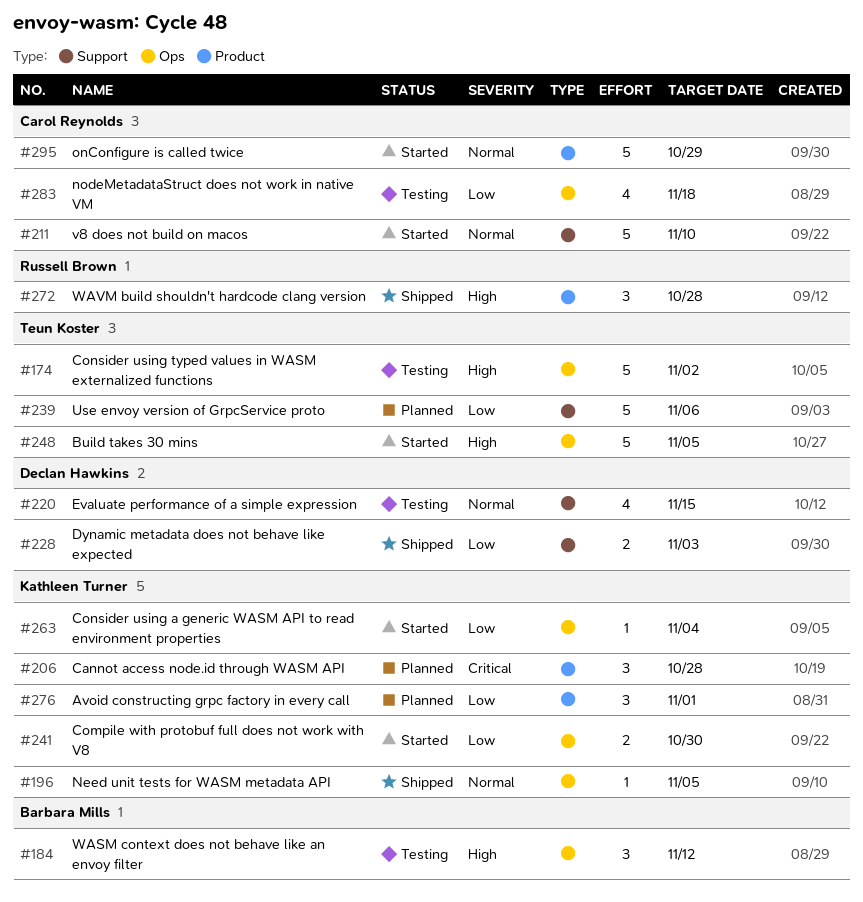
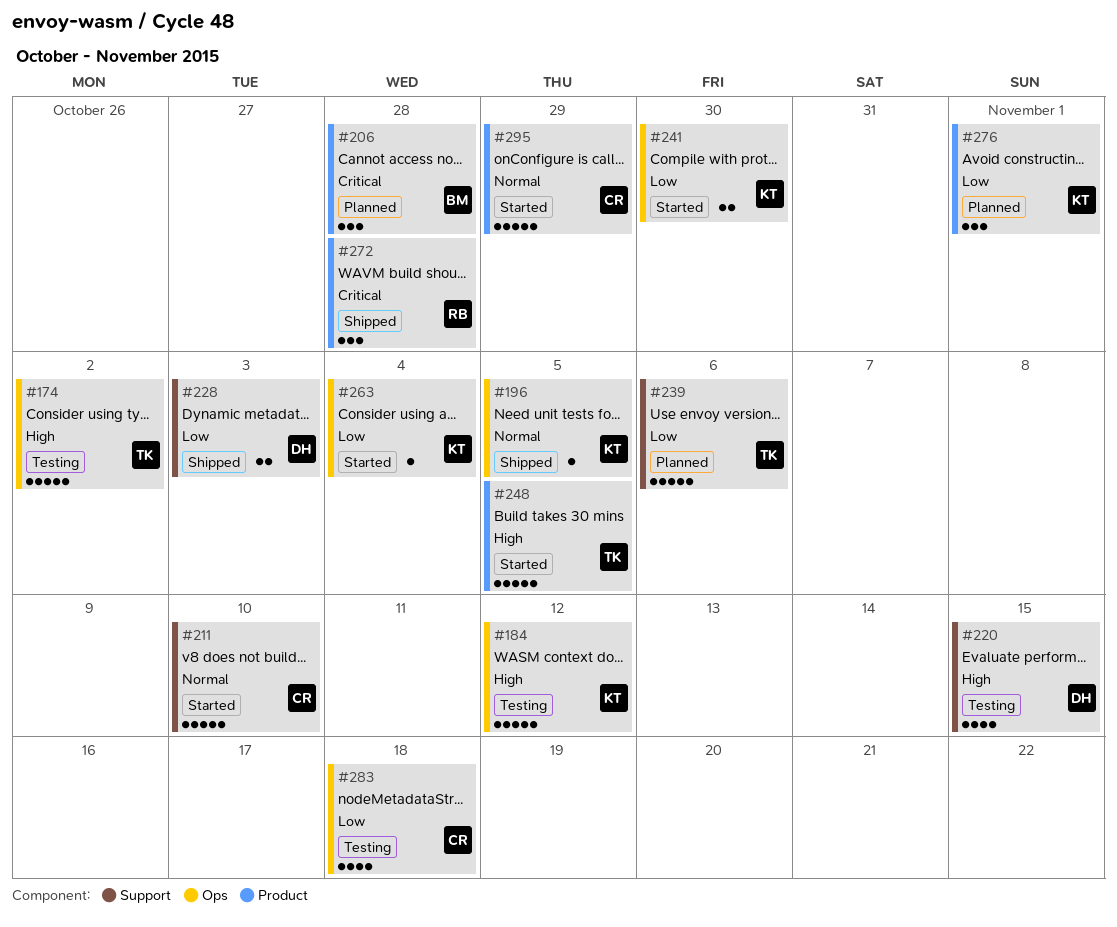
#184, owner: Barbara Mills -> Kathleen Turner
#184, estimate: 3 -> 5
#206, owner: Kathleen Turner -> Barbara Mills
#220, priority: Normal -> High
#248, label: Ops -> Product
#272, priority: High -> Critical

